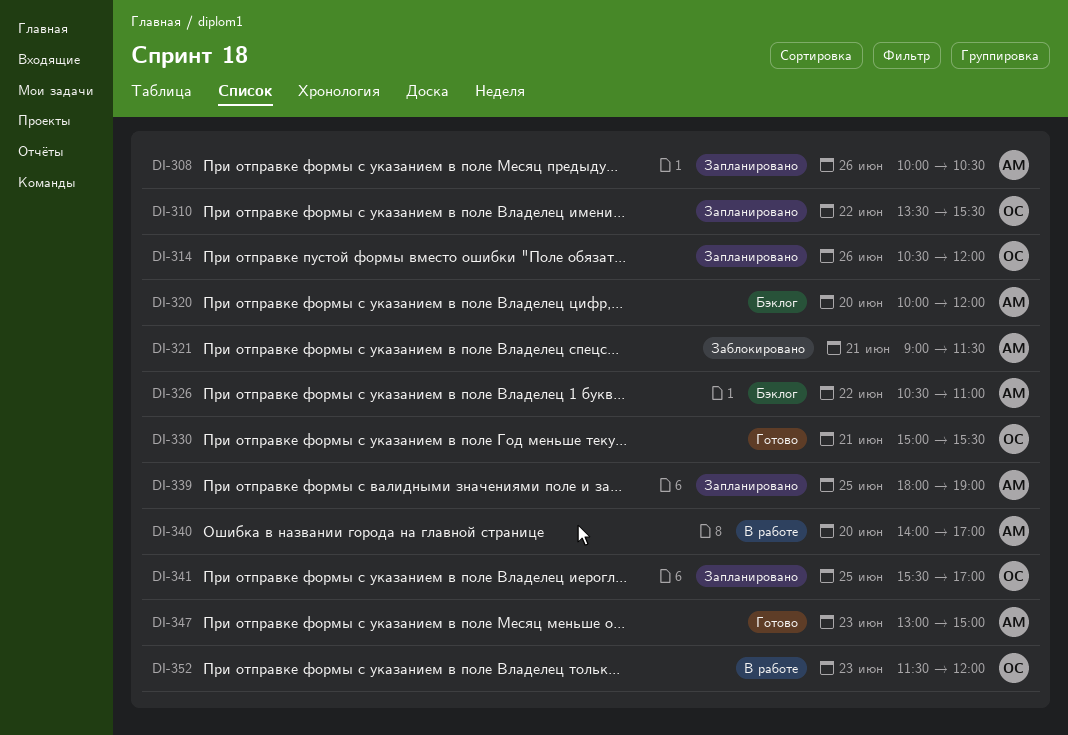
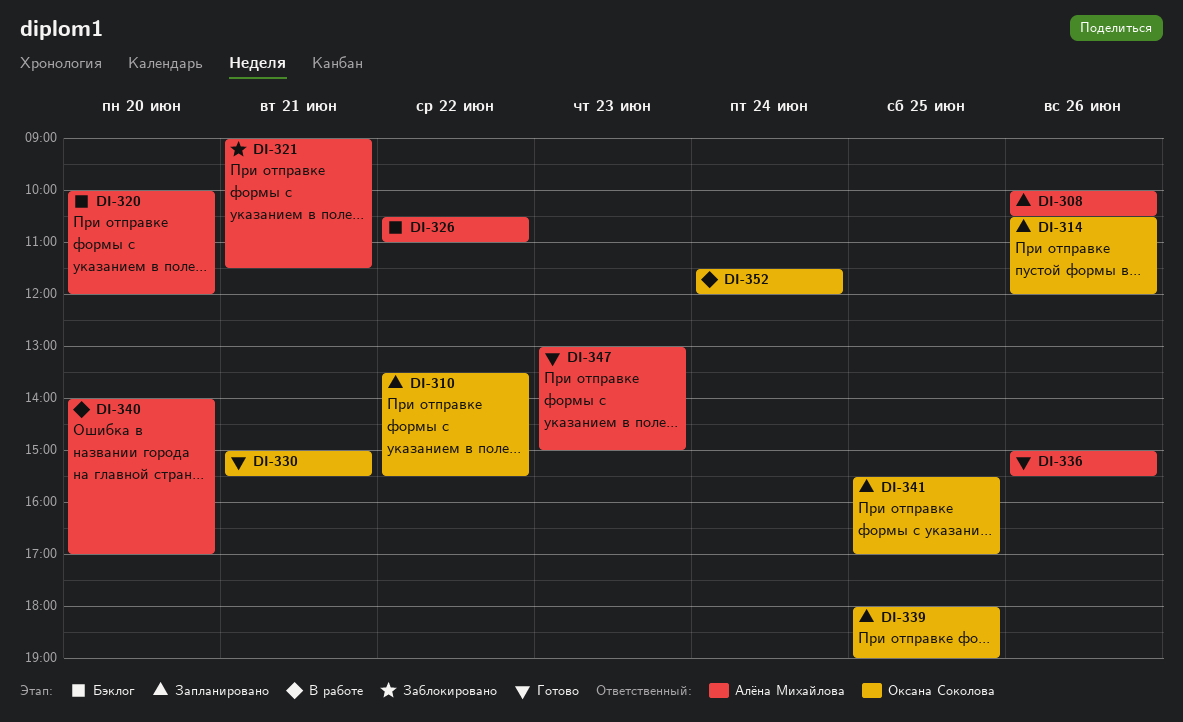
DI-336: none -> present
DI-339, owner: Алёна Михайлова -> Оксана Соколова
DI-352, day: Jun 23 -> Jun 24

